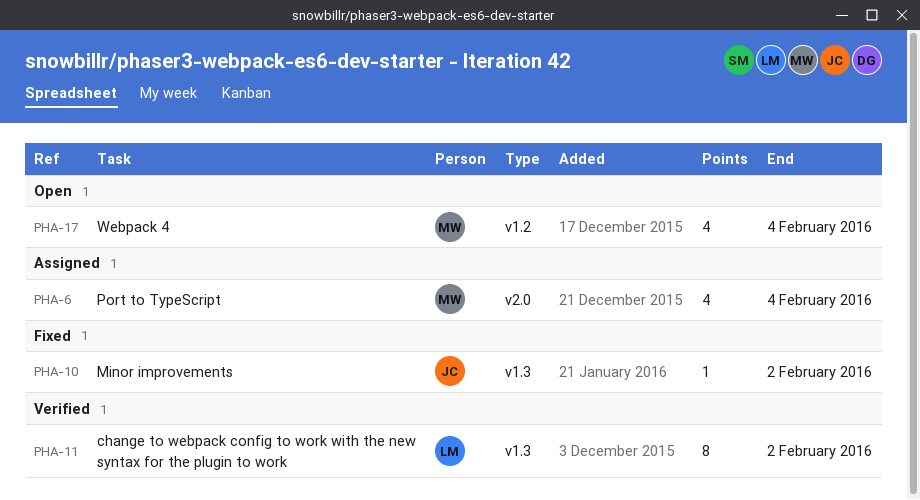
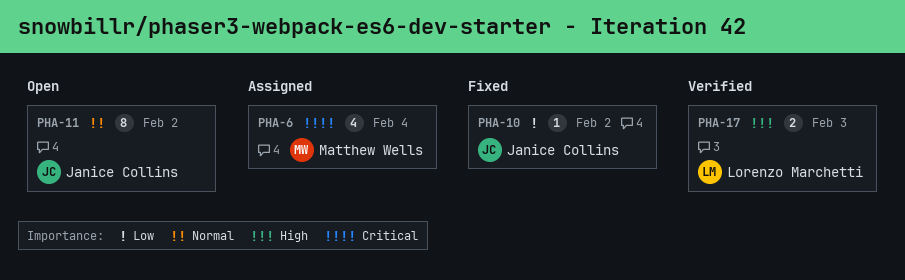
PHA-11, status: Verified -> Open
PHA-11, owner: Lorenzo Marchetti -> Janice Collins
PHA-17, status: Open -> Verified
PHA-17, owner: Matthew Wells -> Lorenzo Marchetti
PHA-17, estimate: 4 -> 2
PHA-17, due: Feb 4 -> Feb 3

